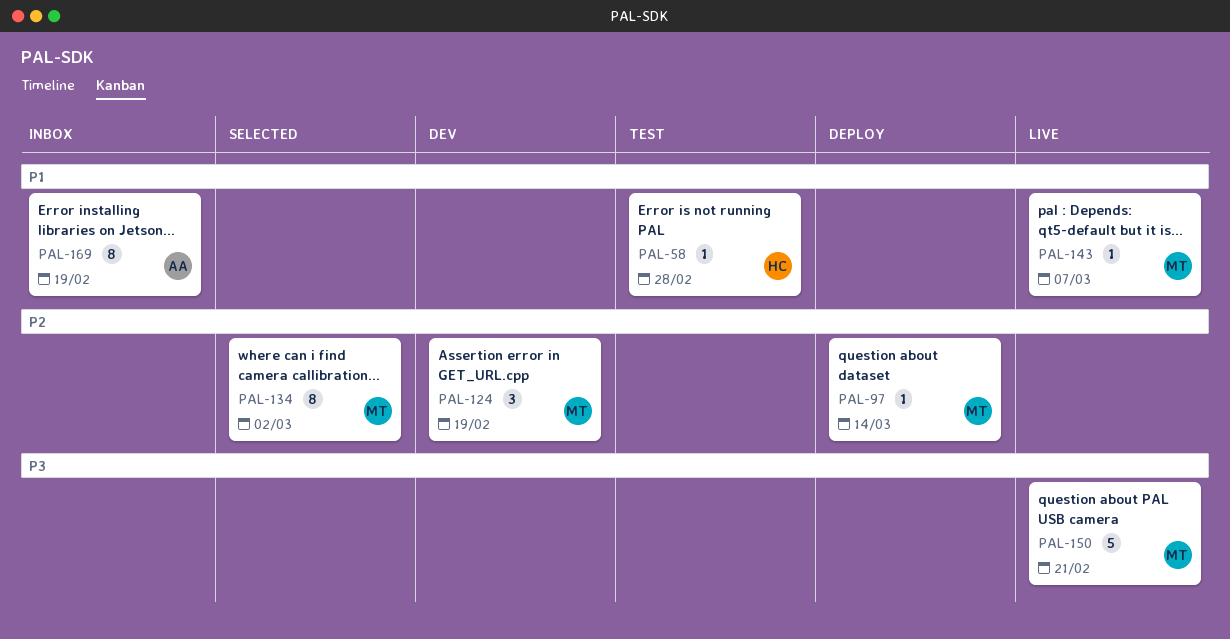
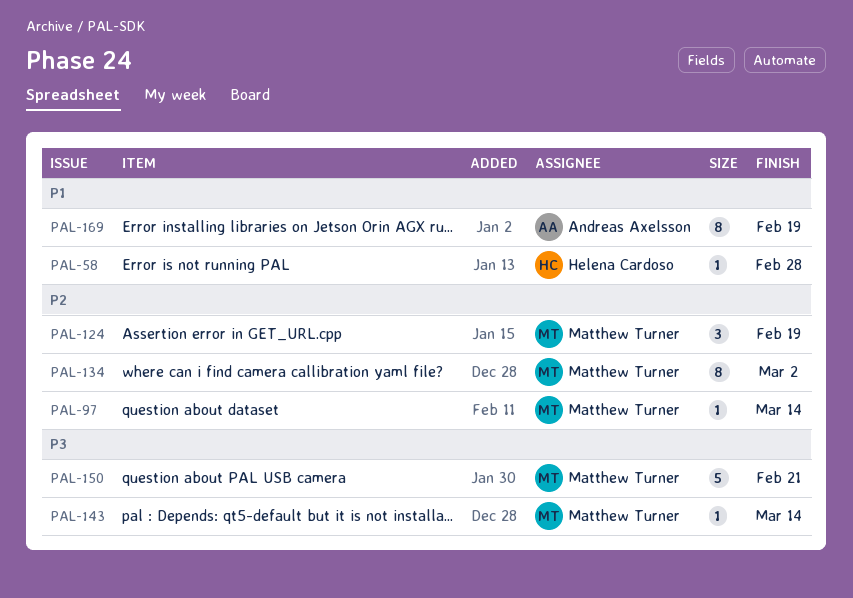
PAL-143, priority: P1 -> P3
PAL-143, due: Mar 7 -> Mar 14

